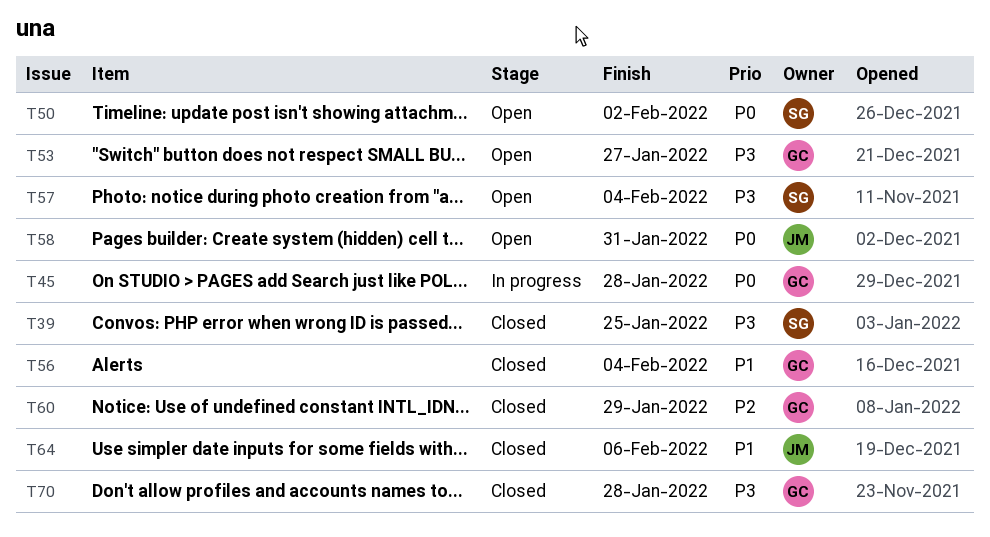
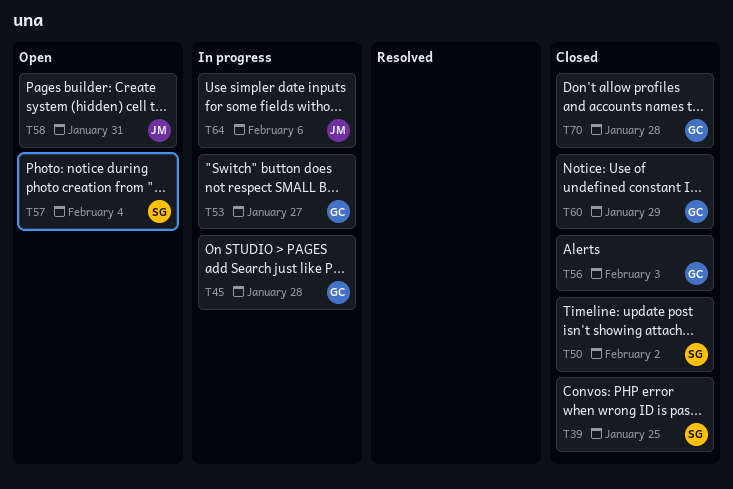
T50, status: Open -> Closed
T53, status: Open -> In progress
T56, due: Feb 4 -> Feb 3
T64, status: Closed -> In progress

